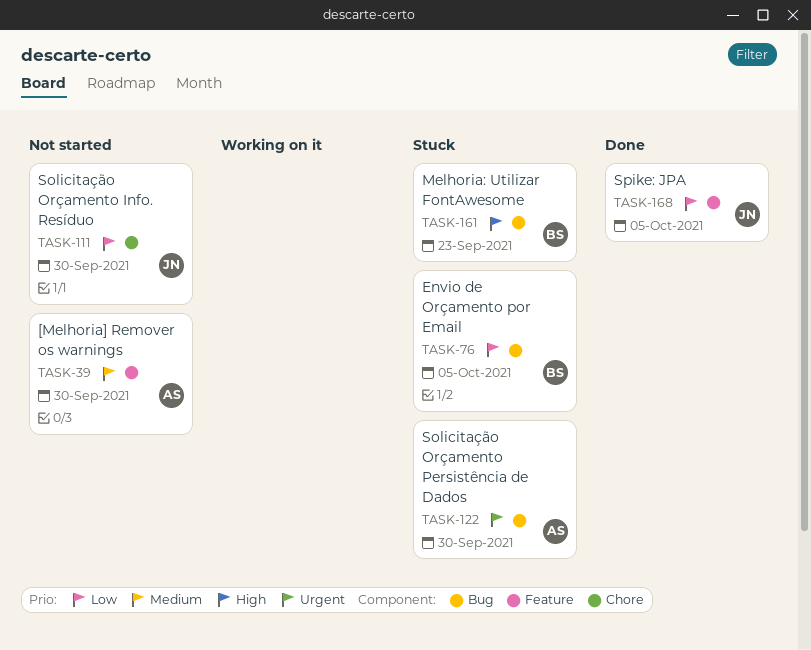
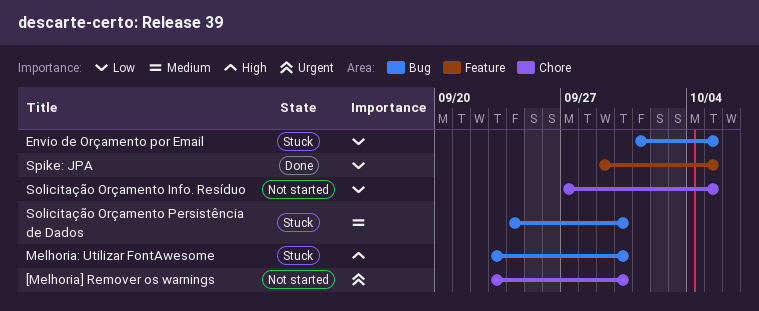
[Melhoria] Remover os warnings, priority: Medium -> Urgent
[Melhoria] Remover os warnings, label: Feature -> Chore
Melhoria: Utilizar FontAwesome, due: Sep 23 -> Sep 30
Solicitação Orçamento Info. Resíduo, due: Sep 30 -> Oct 5
Solicitação Orçamento Persistência de Dados, priority: Urgent -> Medium

